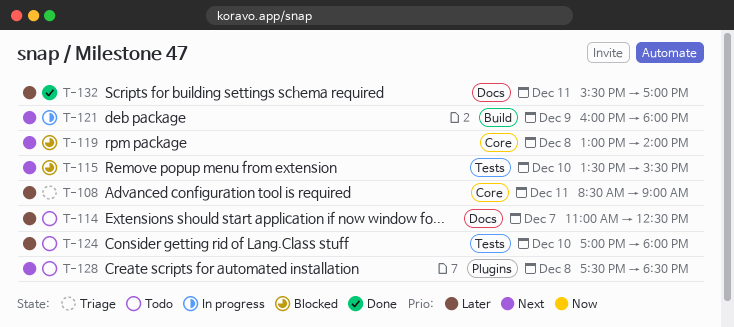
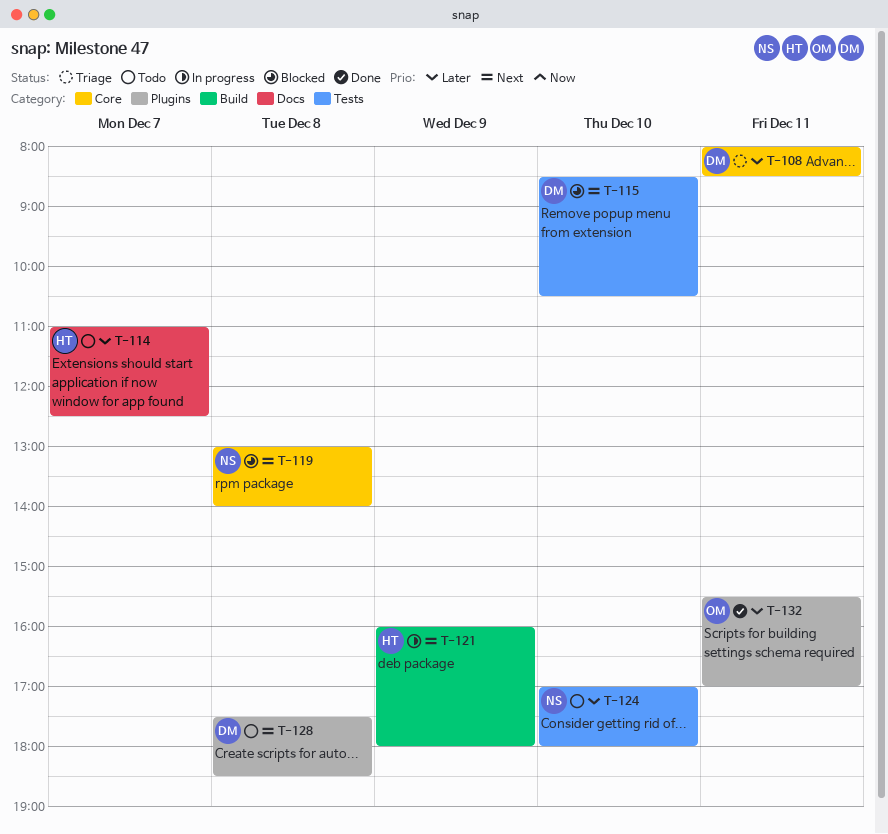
T-108, begins: 08:30 -> 08:00
T-108, ends: 09:00 -> 08:30
T-115, begins: 13:30 -> 08:30
T-115, ends: 15:30 -> 10:30
T-132, label: Docs -> Plugins

